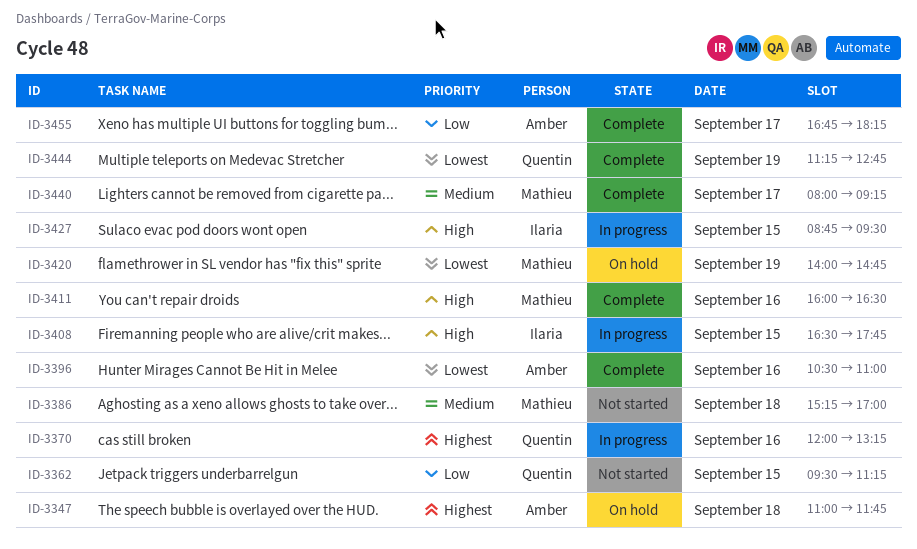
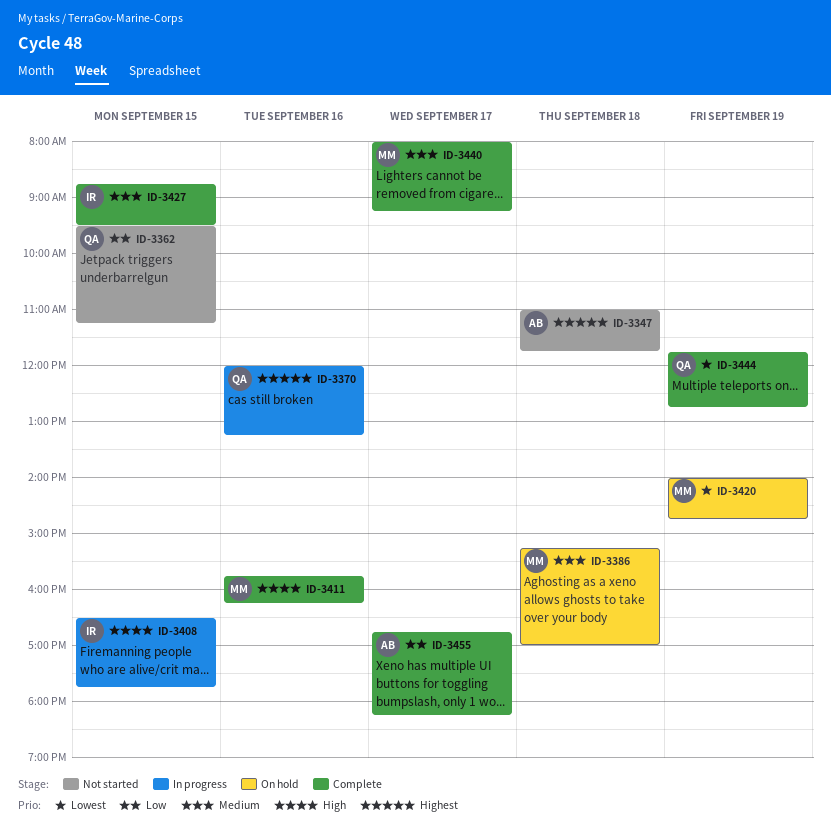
ID-3347, status: On hold -> Not started
ID-3386, status: Not started -> On hold
ID-3396: present -> none
ID-3411, begins: 16:00 -> 15:45
ID-3411, ends: 16:30 -> 16:15
ID-3427, status: In progress -> Complete
ID-3427, priority: High -> Medium
ID-3444, begins: 11:15 -> 11:45

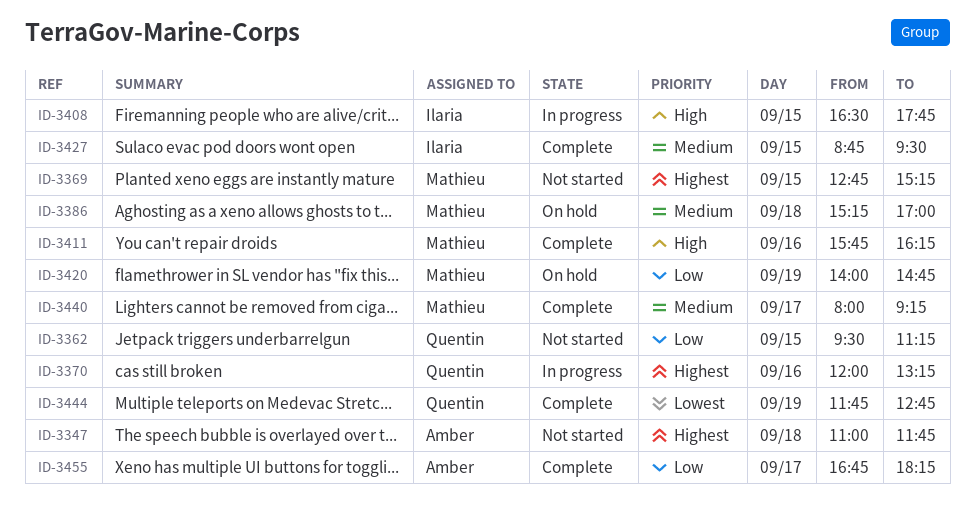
ID-3369: none -> present
ID-3420, priority: Lowest -> Low

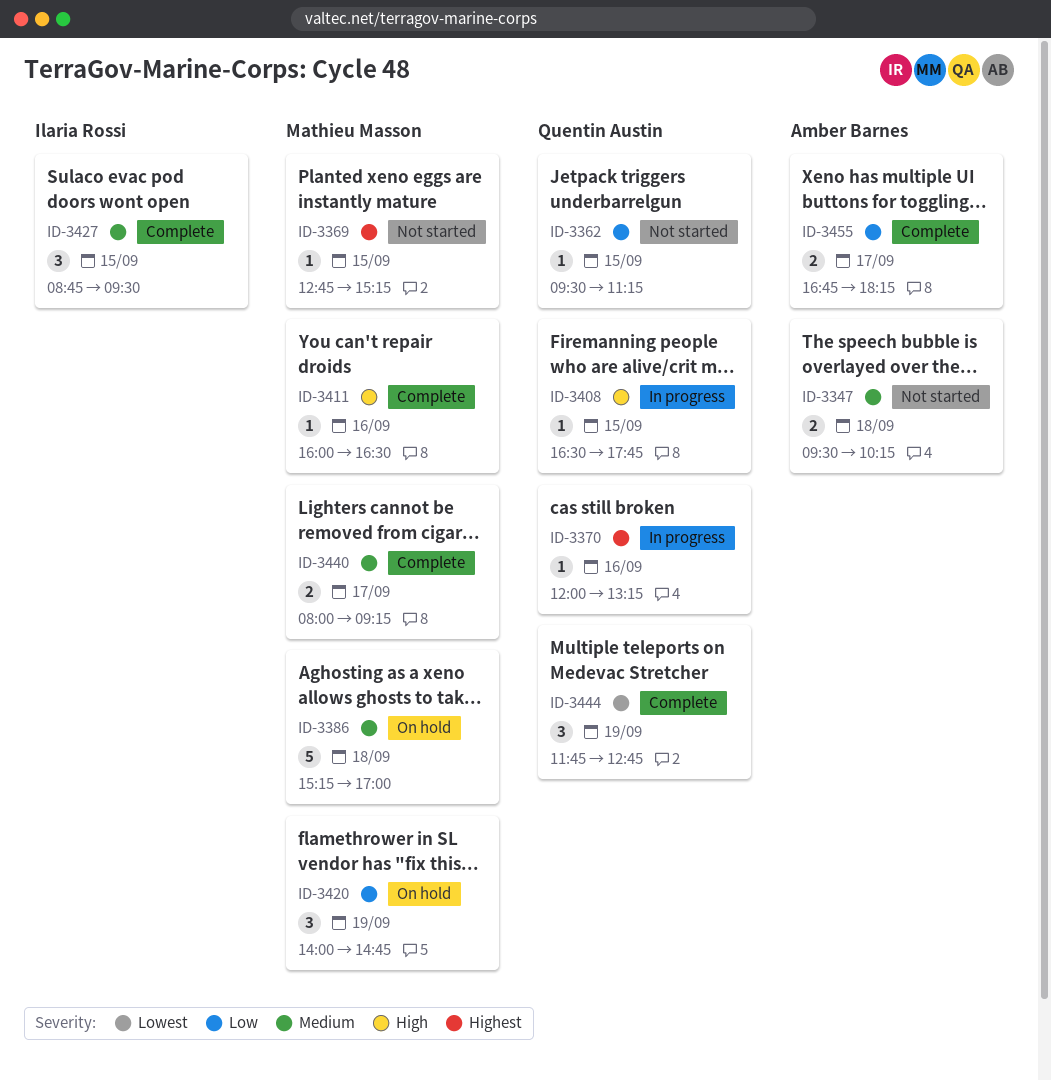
ID-3347, priority: Highest -> Medium
ID-3347, begins: 11:00 -> 09:30
ID-3347, ends: 11:45 -> 10:15
ID-3408, owner: Ilaria Rossi -> Quentin Austin
ID-3411, begins: 15:45 -> 16:00
ID-3411, ends: 16:15 -> 16:30

